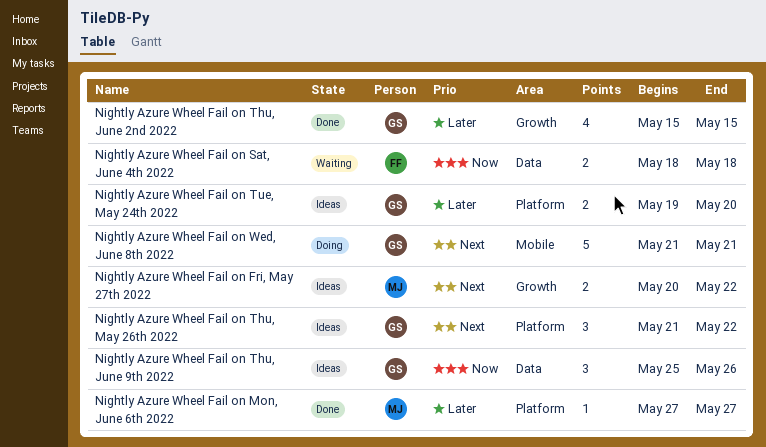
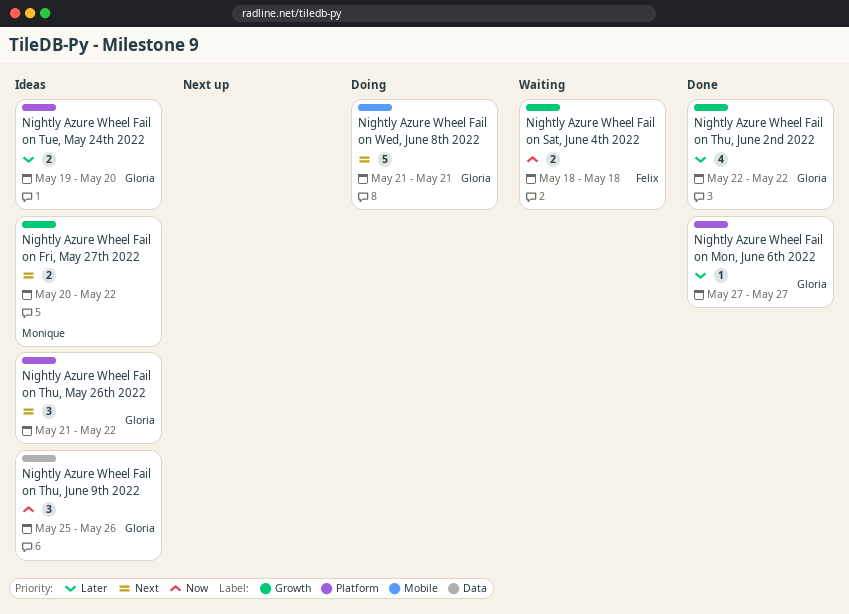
Nightly Azure Wheel Fail on Mon, June 6th 2022, owner: Monique -> Gloria
Nightly Azure Wheel Fail on Sat, June 4th 2022, label: Data -> Growth
Nightly Azure Wheel Fail on Thu, June 2nd 2022, start: May 15 -> May 22
Nightly Azure Wheel Fail on Thu, June 2nd 2022, due: May 15 -> May 22

